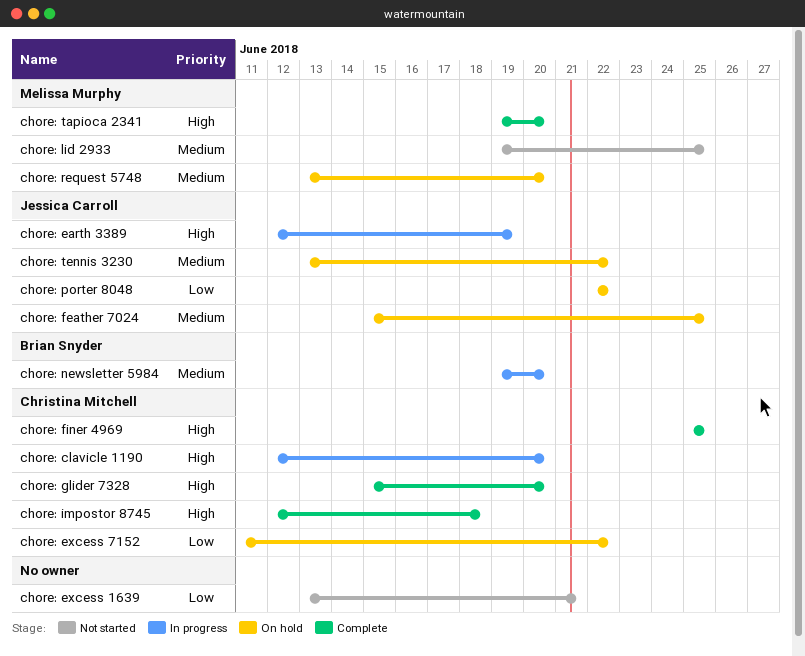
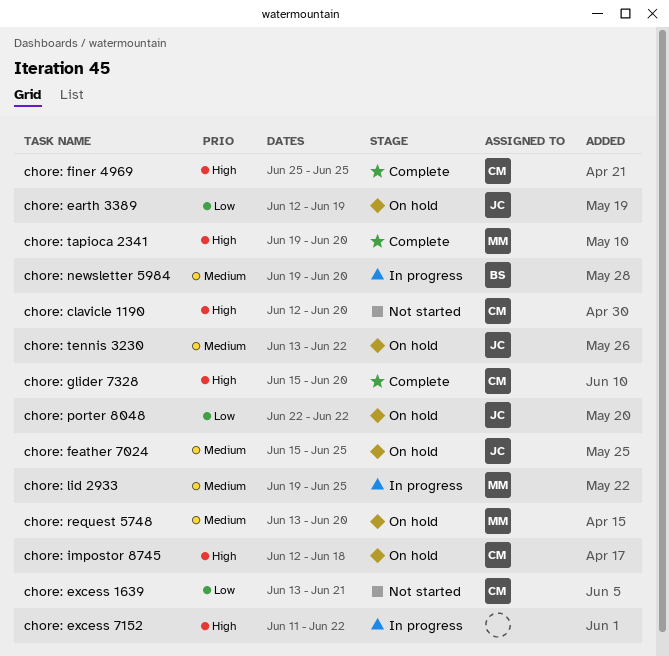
chore: clavicle 1190, status: In progress -> Not started
chore: earth 3389, status: In progress -> On hold
chore: earth 3389, priority: High -> Low
chore: excess 1639, owner: none -> Christina Mitchell
chore: excess 7152, status: On hold -> In progress
chore: excess 7152, owner: Christina Mitchell -> none
chore: excess 7152, priority: Low -> High
chore: impostor 8745, status: Complete -> On hold
chore: lid 2933, status: Not started -> In progress

